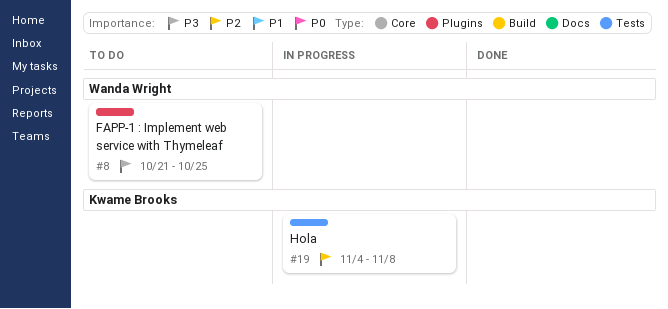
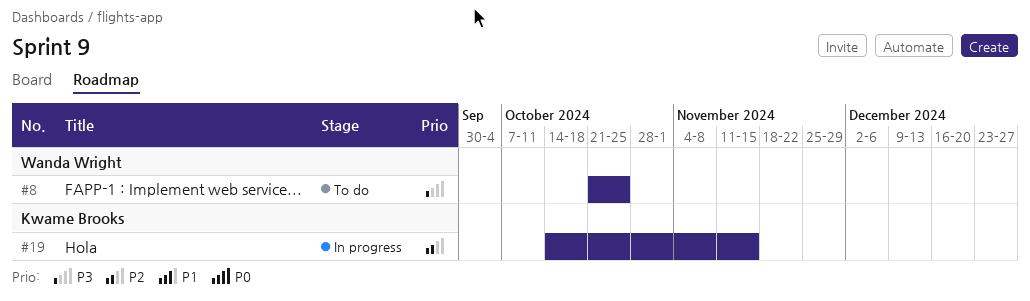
#19, start: Nov 4 -> Oct 14
#19, due: Nov 8 -> Nov 15

